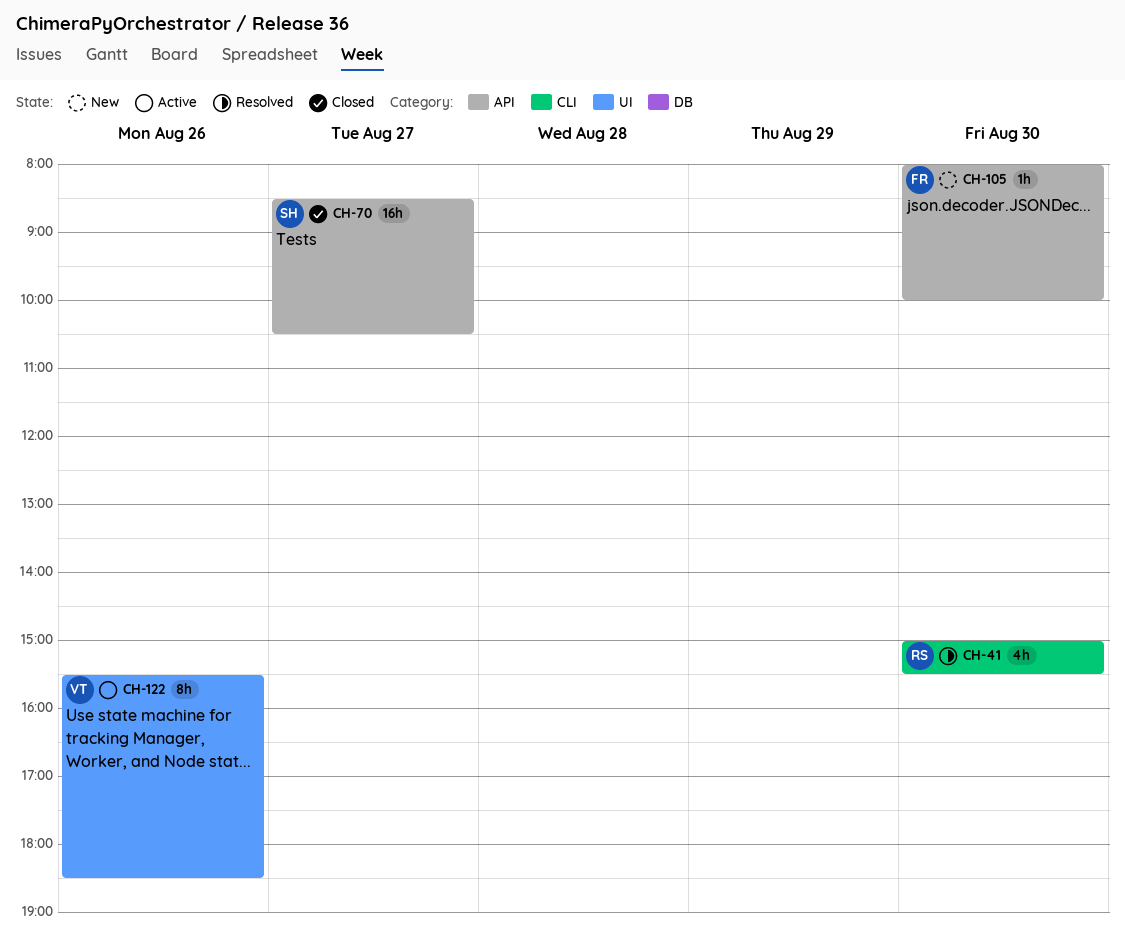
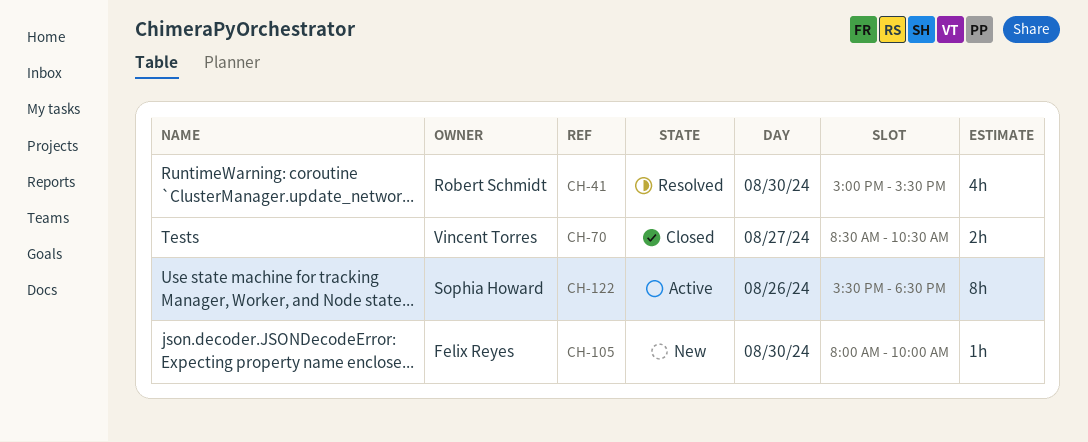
CH-70, owner: Sophia Howard -> Vincent Torres
CH-70, estimate: 16h -> 2h
CH-122, owner: Vincent Torres -> Sophia Howard

